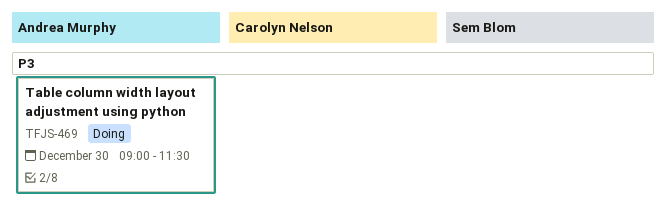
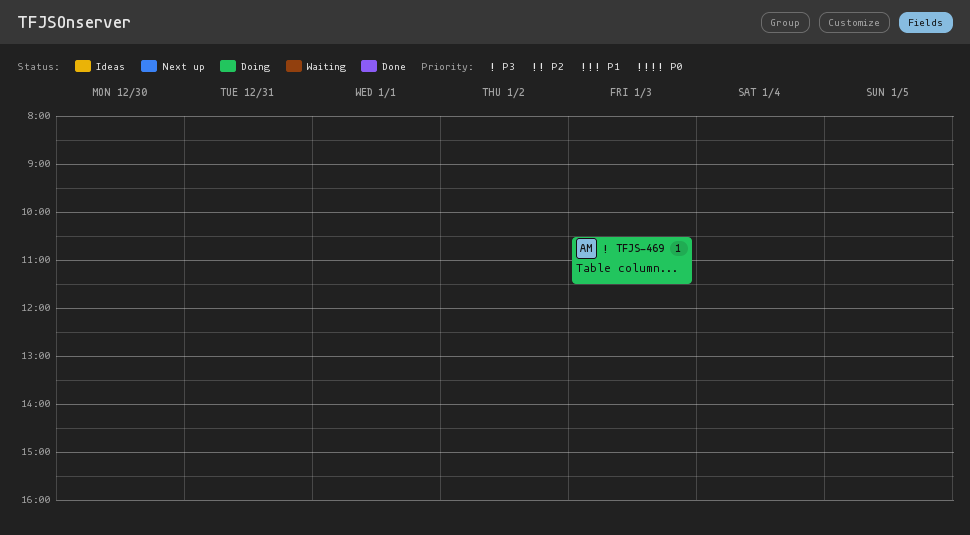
TFJS-469, day: Dec 30 -> Jan 3
TFJS-469, begins: 09:00 -> 10:30

